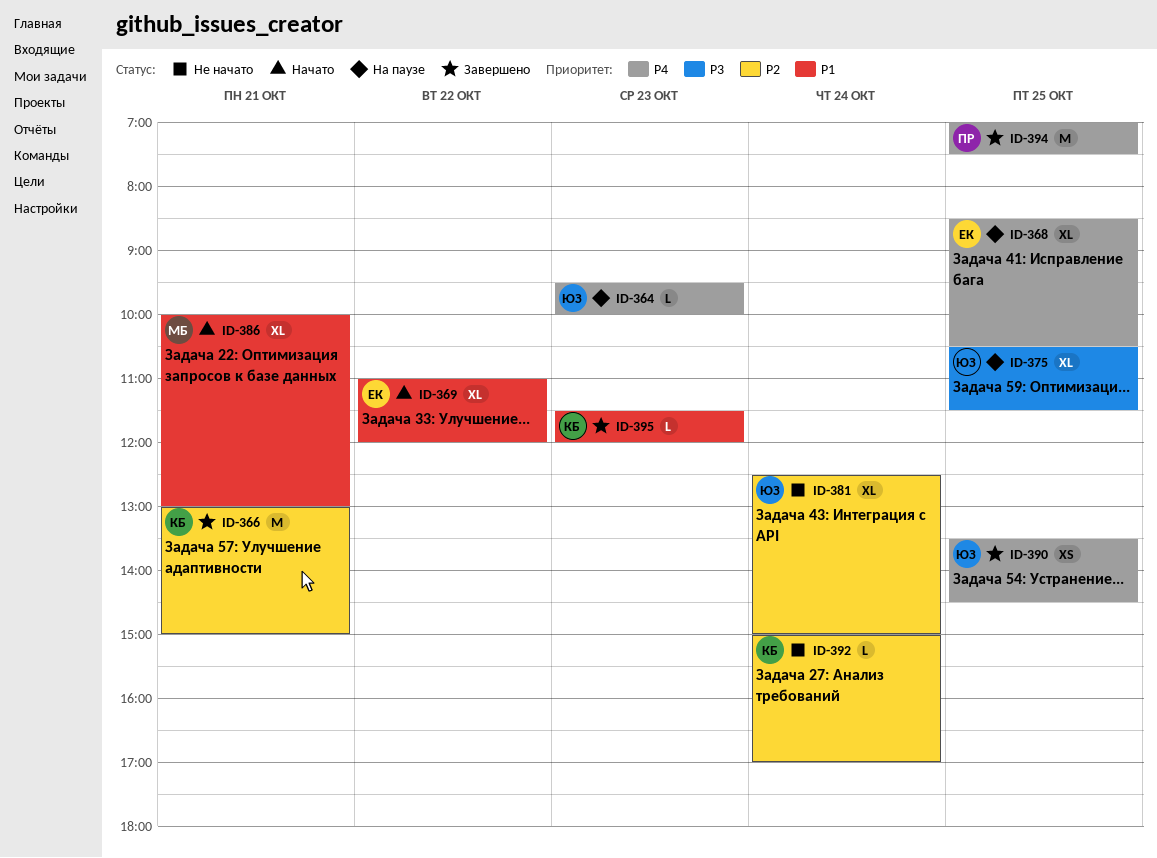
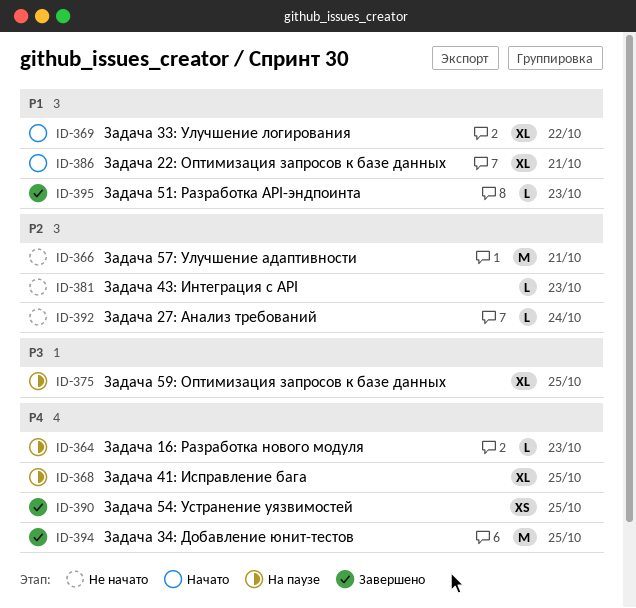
ID-366, status: Завершено -> Не начато
ID-381, estimate: XL -> L
ID-381, day: Oct 24 -> Oct 23

